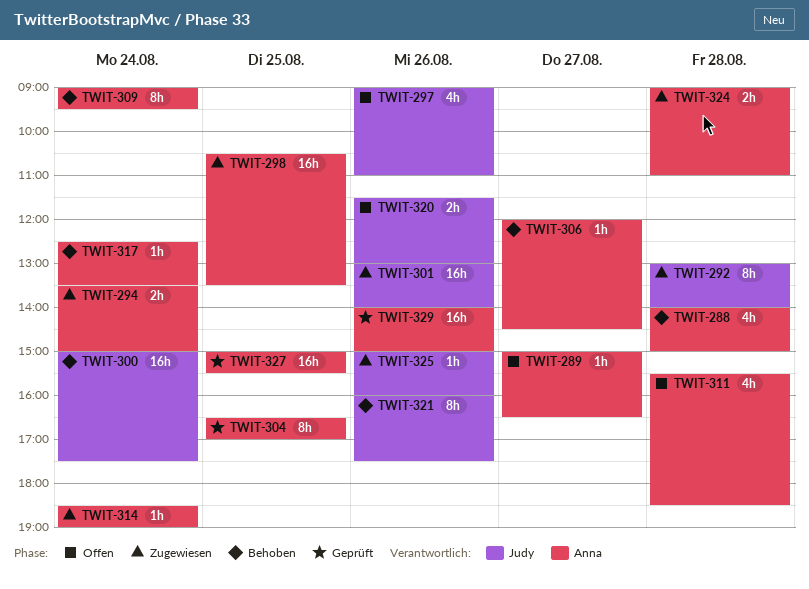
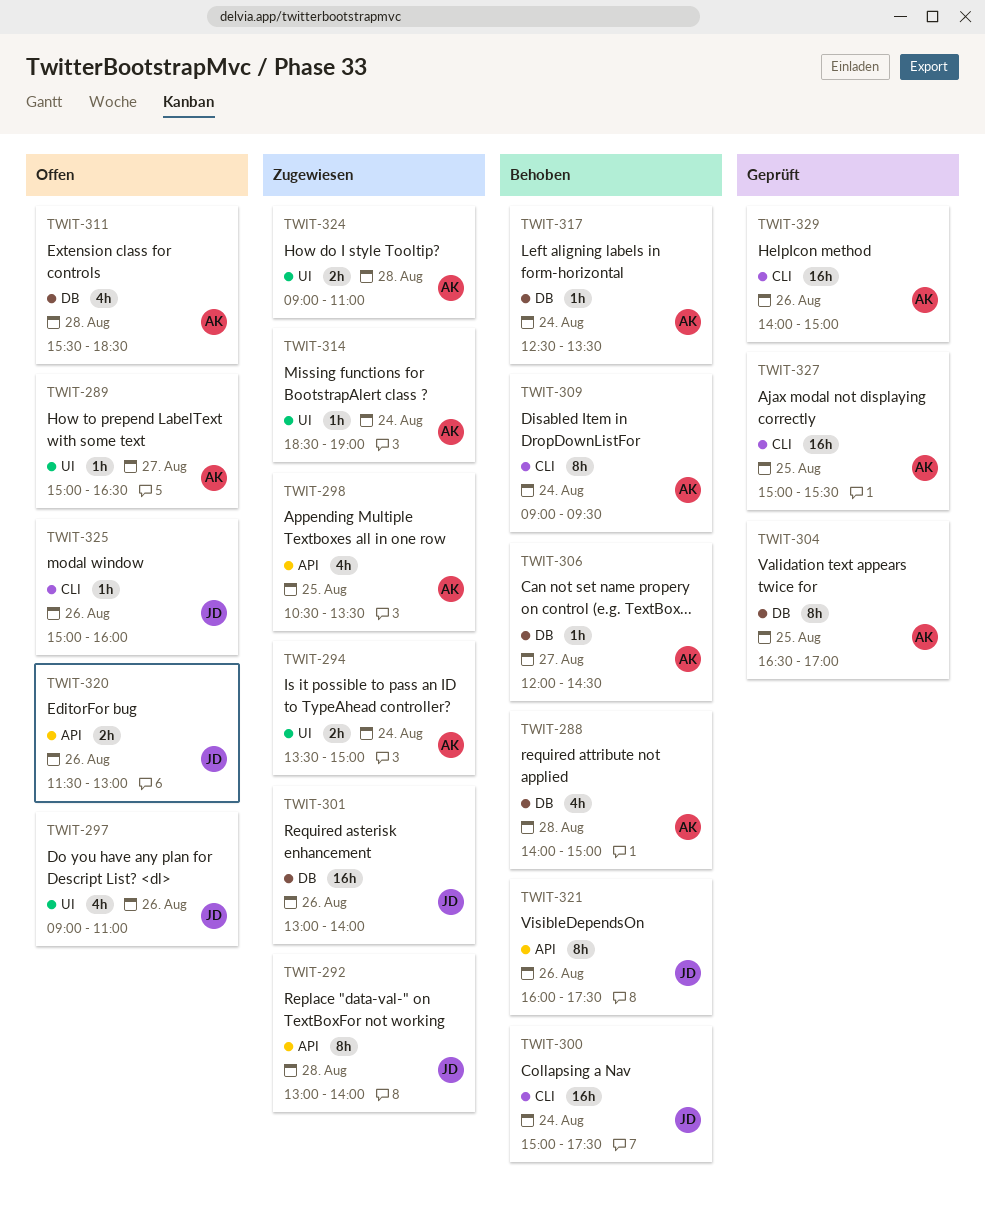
TWIT-298, estimate: 16h -> 4h
TWIT-325, status: Zugewiesen -> Offen

